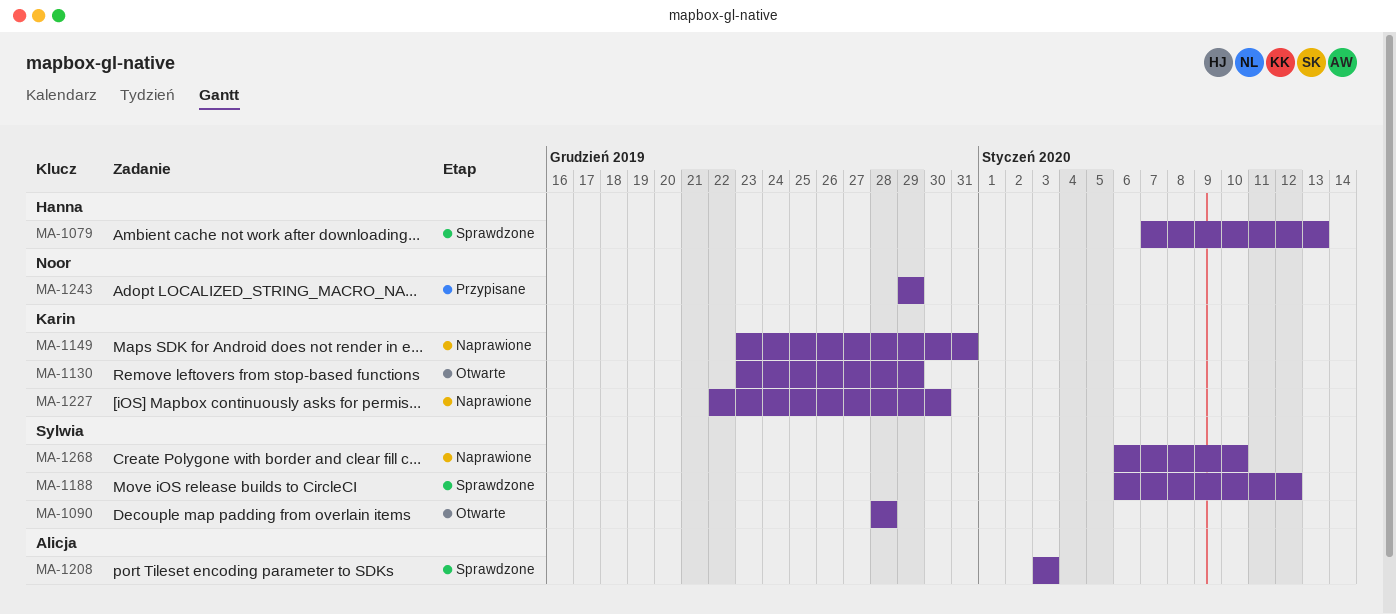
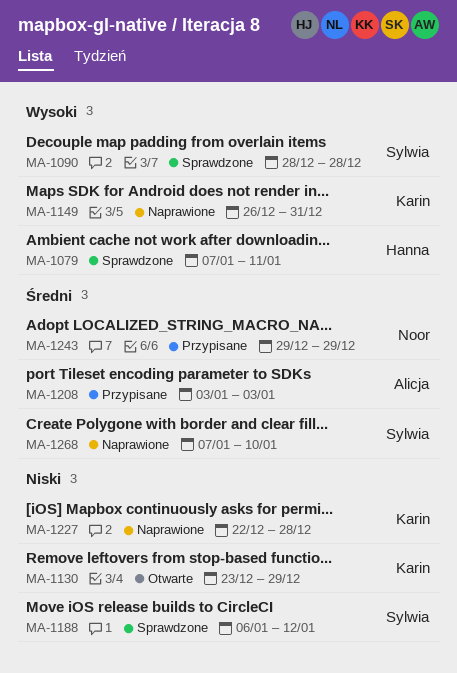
MA-1079, due: Jan 13 -> Jan 11
MA-1090, status: Otwarte -> Sprawdzone
MA-1149, start: Dec 23 -> Dec 26
MA-1208, status: Sprawdzone -> Przypisane
MA-1227, due: Dec 30 -> Dec 28
MA-1268, start: Jan 6 -> Jan 7

